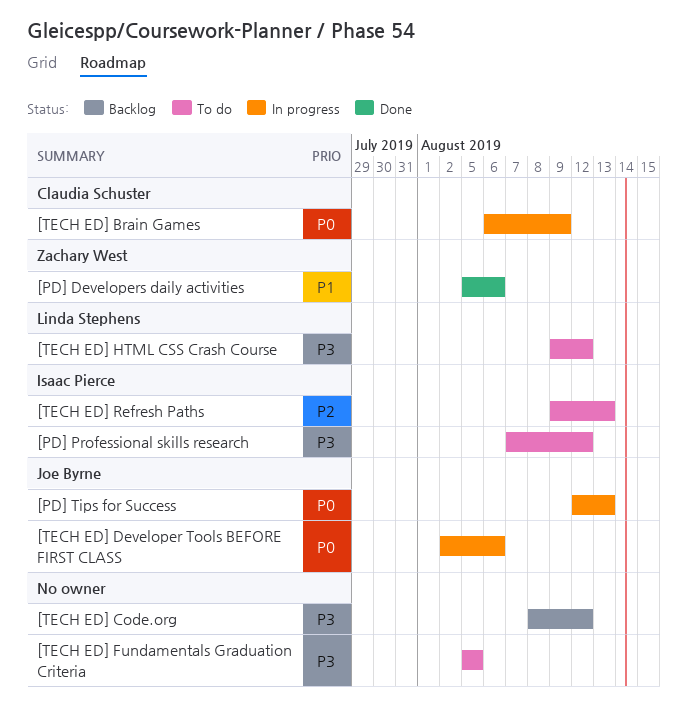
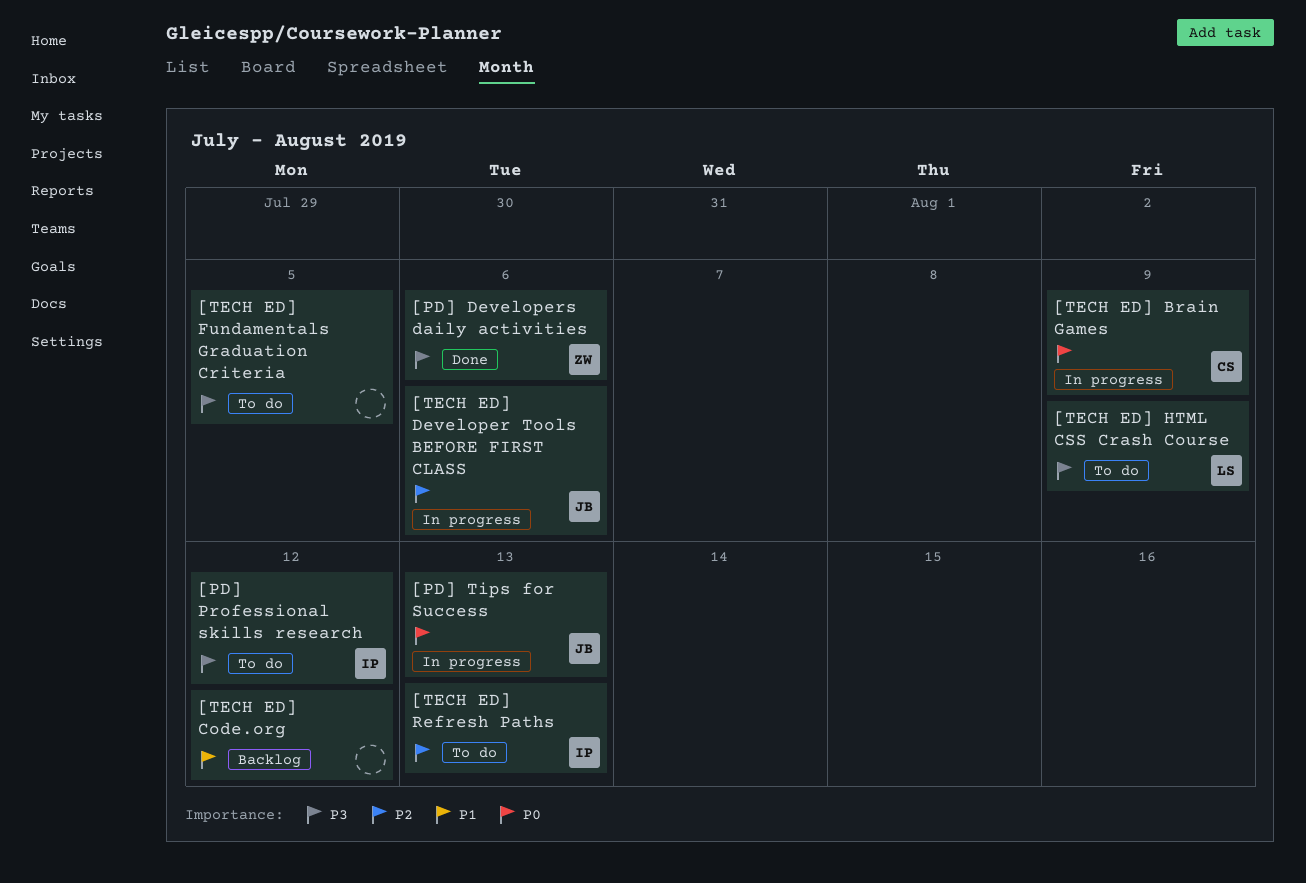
[PD] Developers daily activities, priority: P1 -> P3
[TECH ED] Code.org, priority: P3 -> P1
[TECH ED] Developer Tools BEFORE FIRST CLASS, priority: P0 -> P2
[TECH ED] HTML CSS Crash Course, due: Aug 12 -> Aug 9

